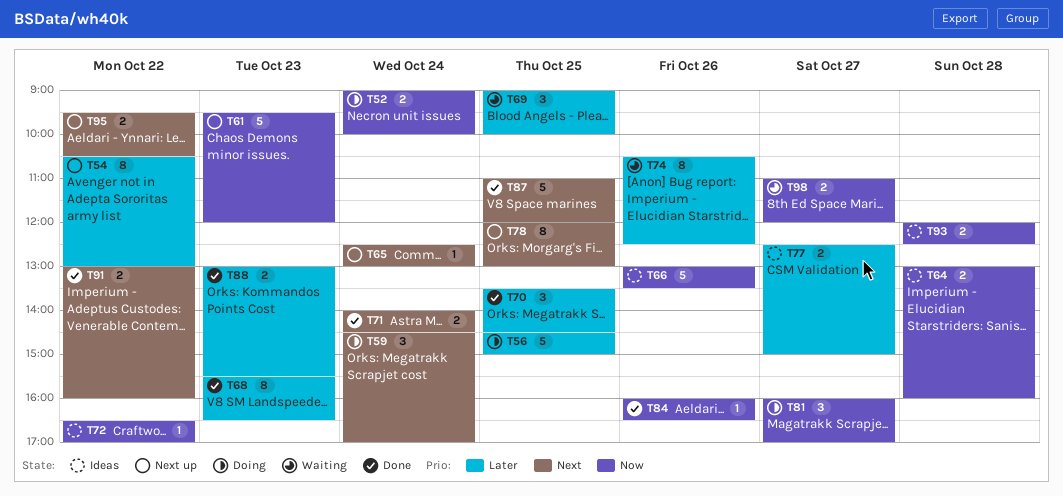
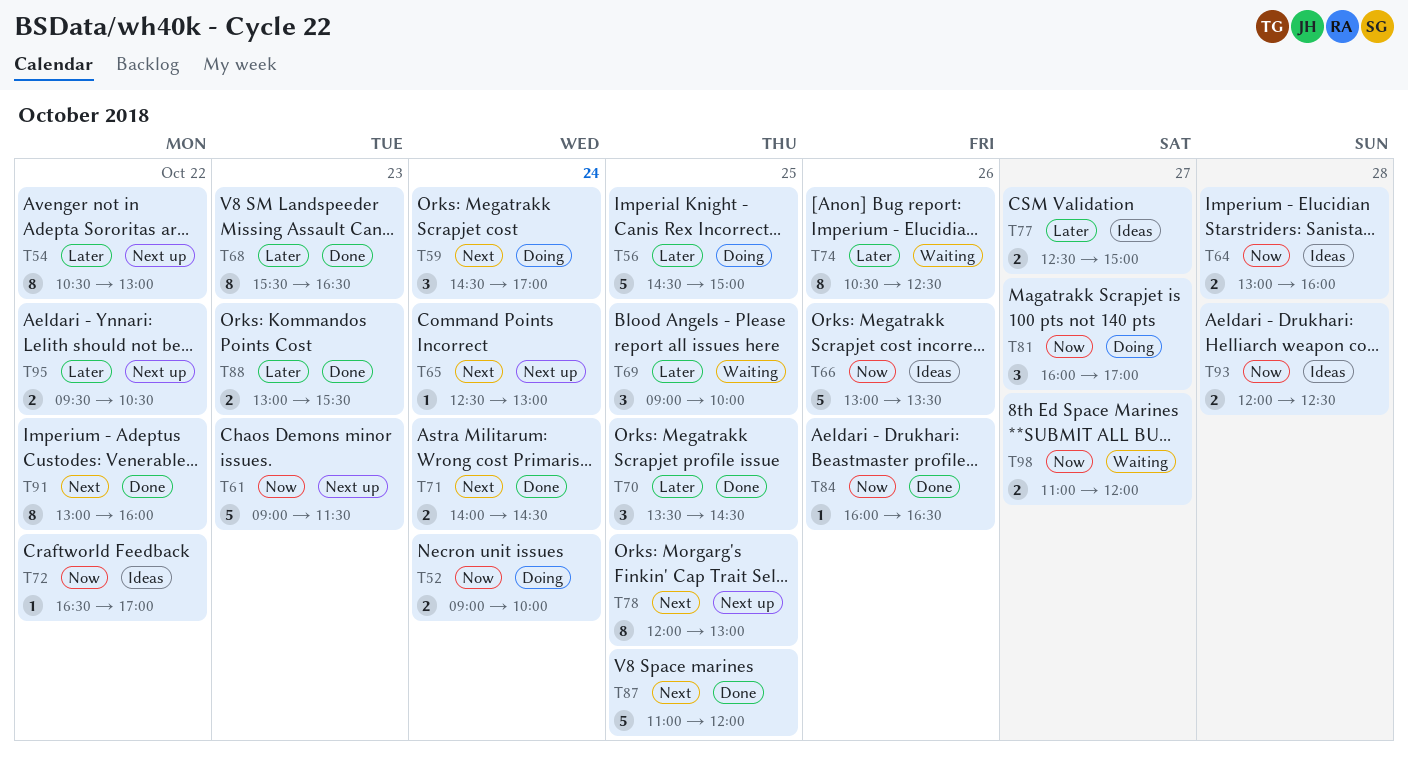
T61, begins: 09:30 -> 09:00
T61, ends: 12:00 -> 11:30
T91, estimate: 2 -> 8
T95, priority: Next -> Later

